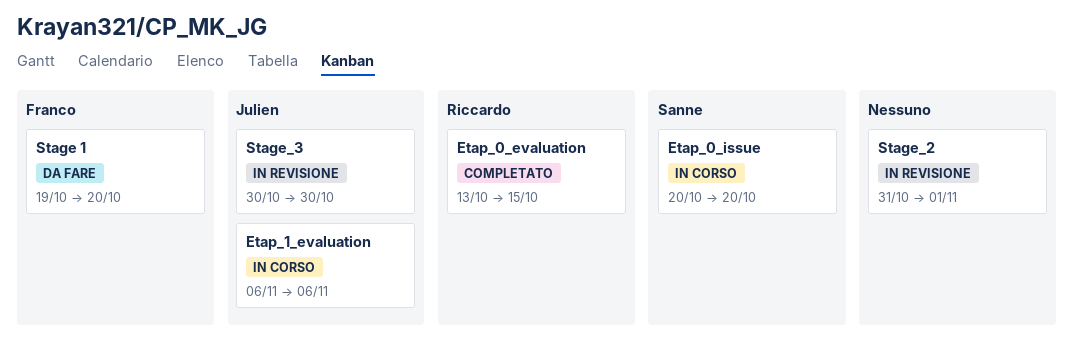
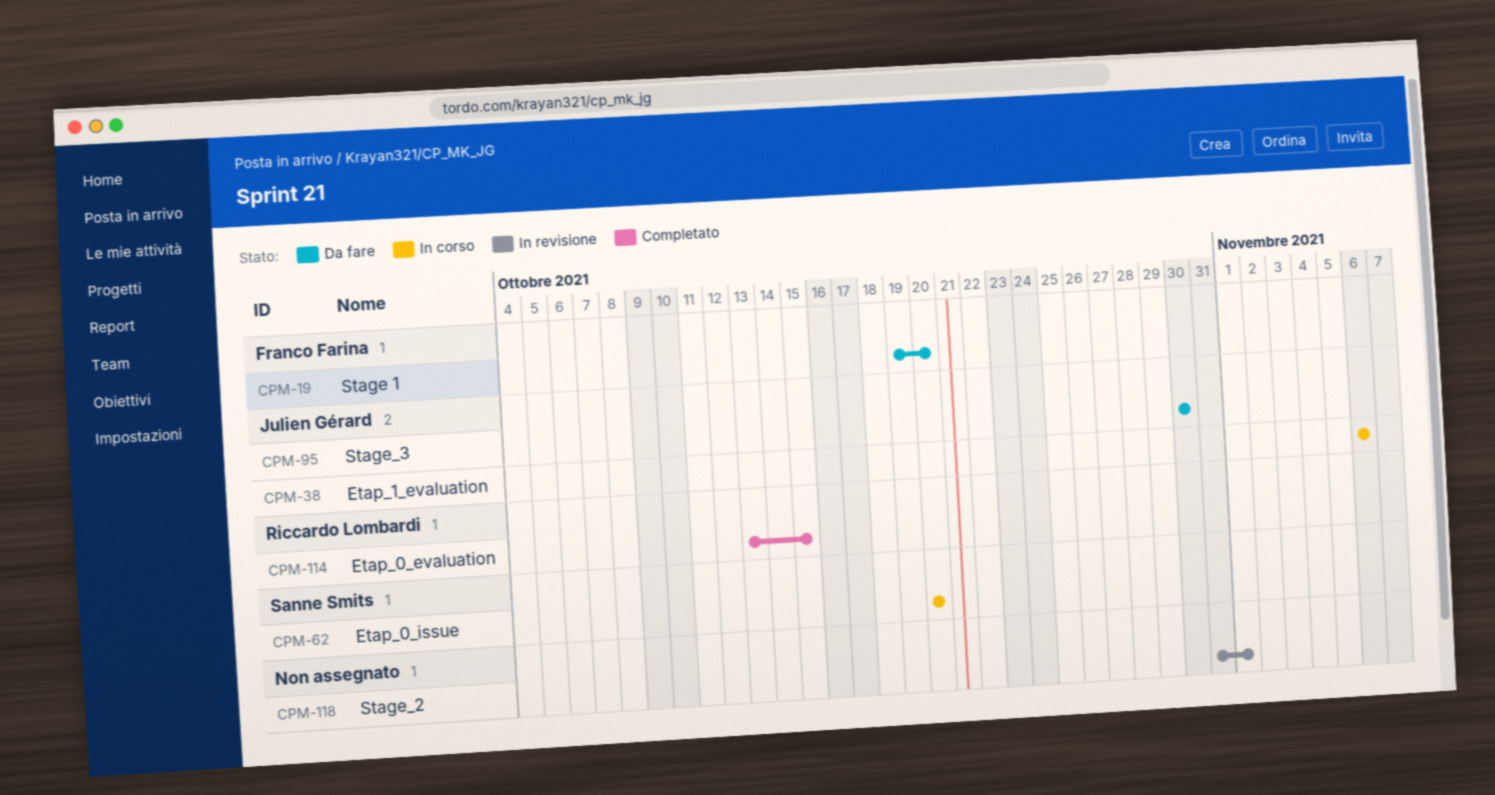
Stage_3, status: In revisione -> Da fare

